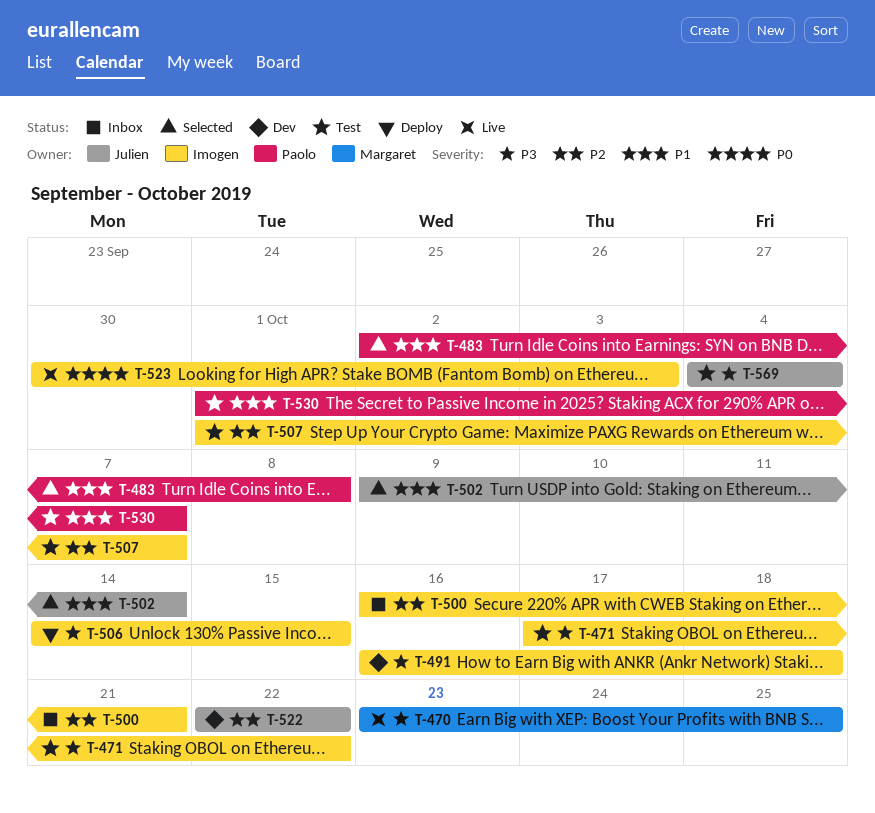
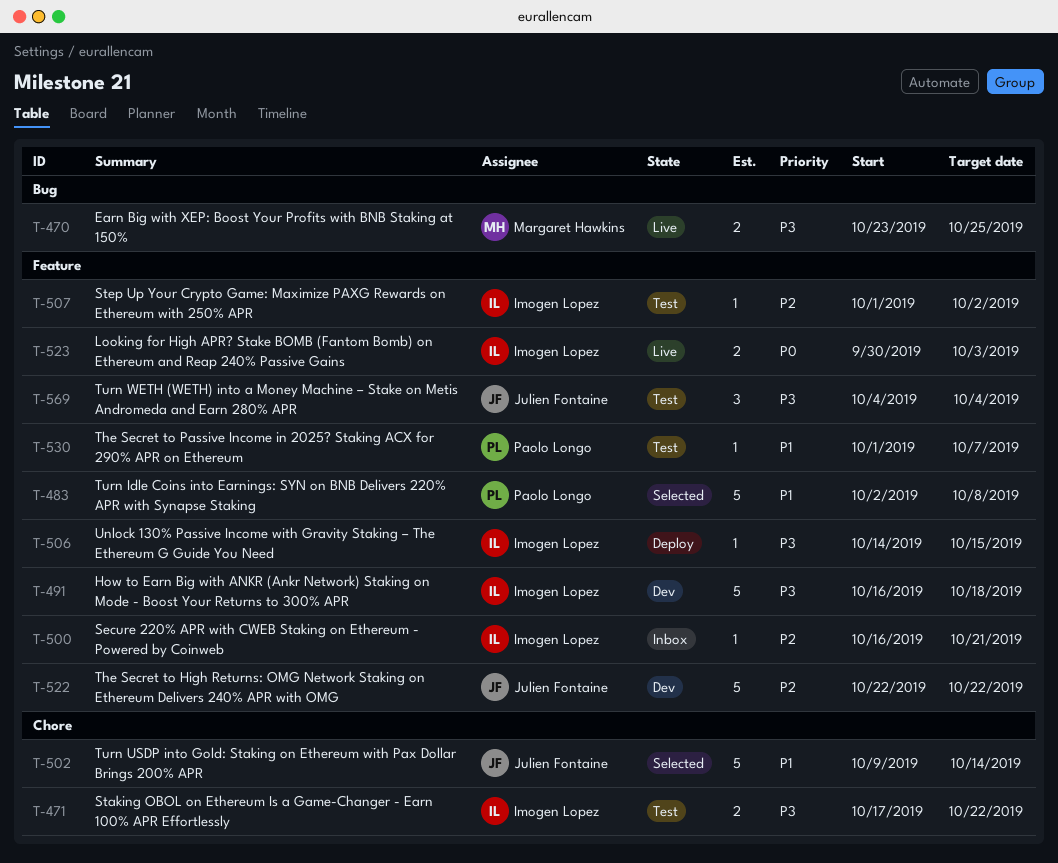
T-507, due: Oct 7 -> Oct 2

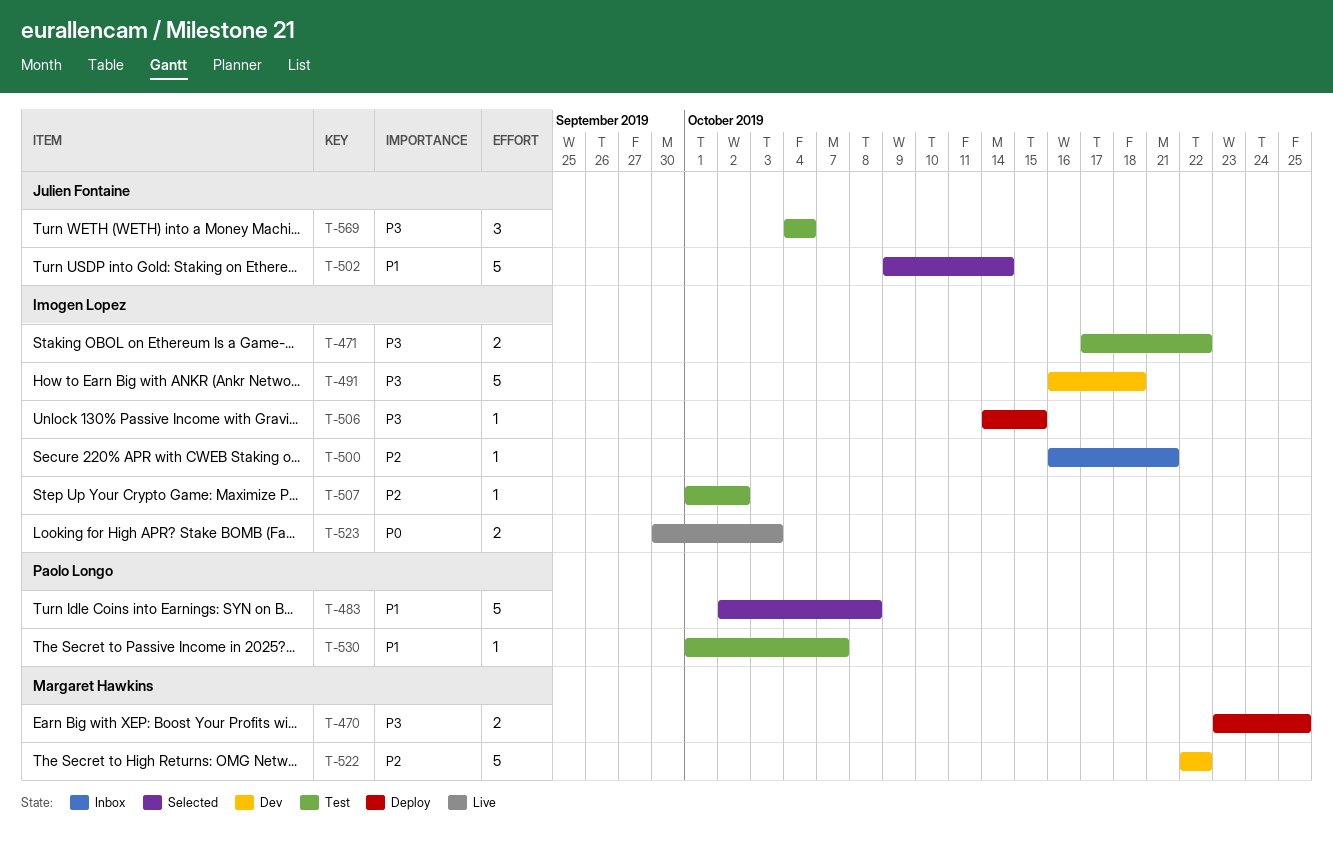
T-470, status: Live -> Deploy
T-522, owner: Julien Fontaine -> Margaret Hawkins

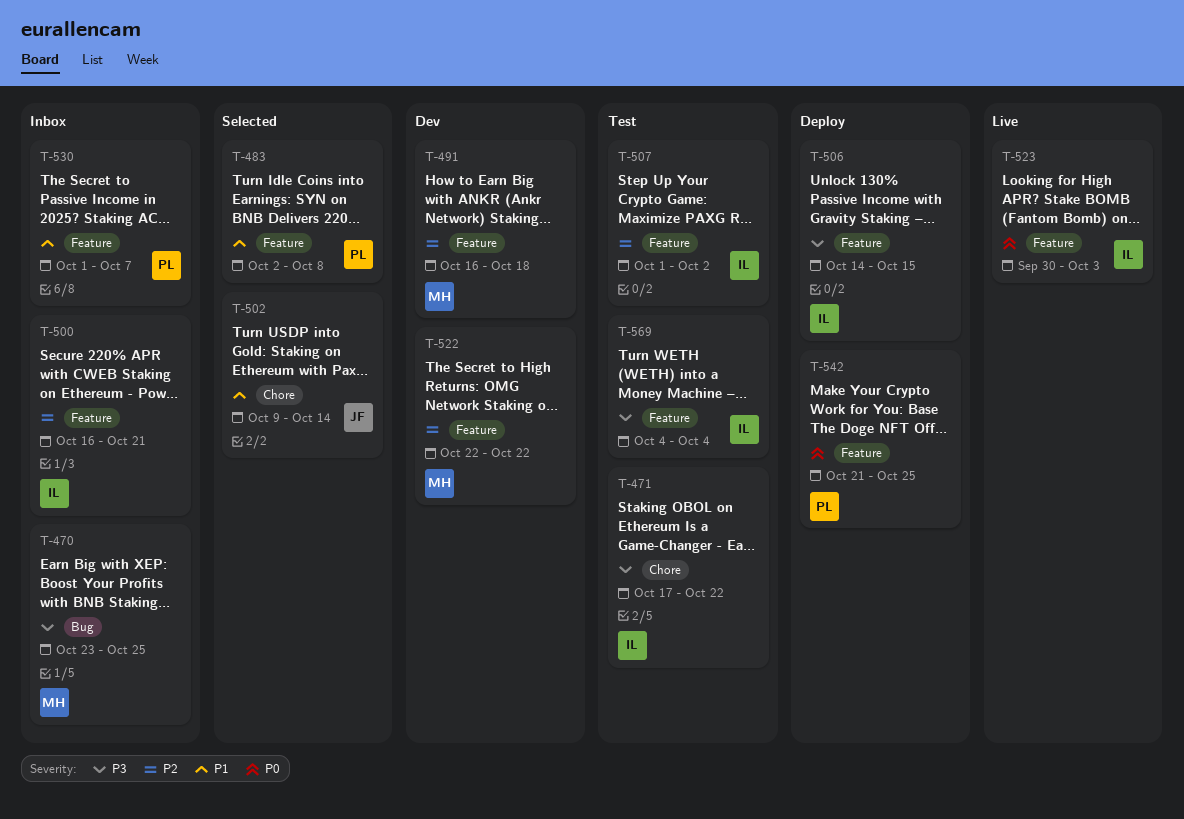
T-470, status: Deploy -> Inbox
T-491, owner: Imogen Lopez -> Margaret Hawkins
T-491, priority: P3 -> P2
T-530, status: Test -> Inbox
T-542: none -> present
T-569, owner: Julien Fontaine -> Imogen Lopez

